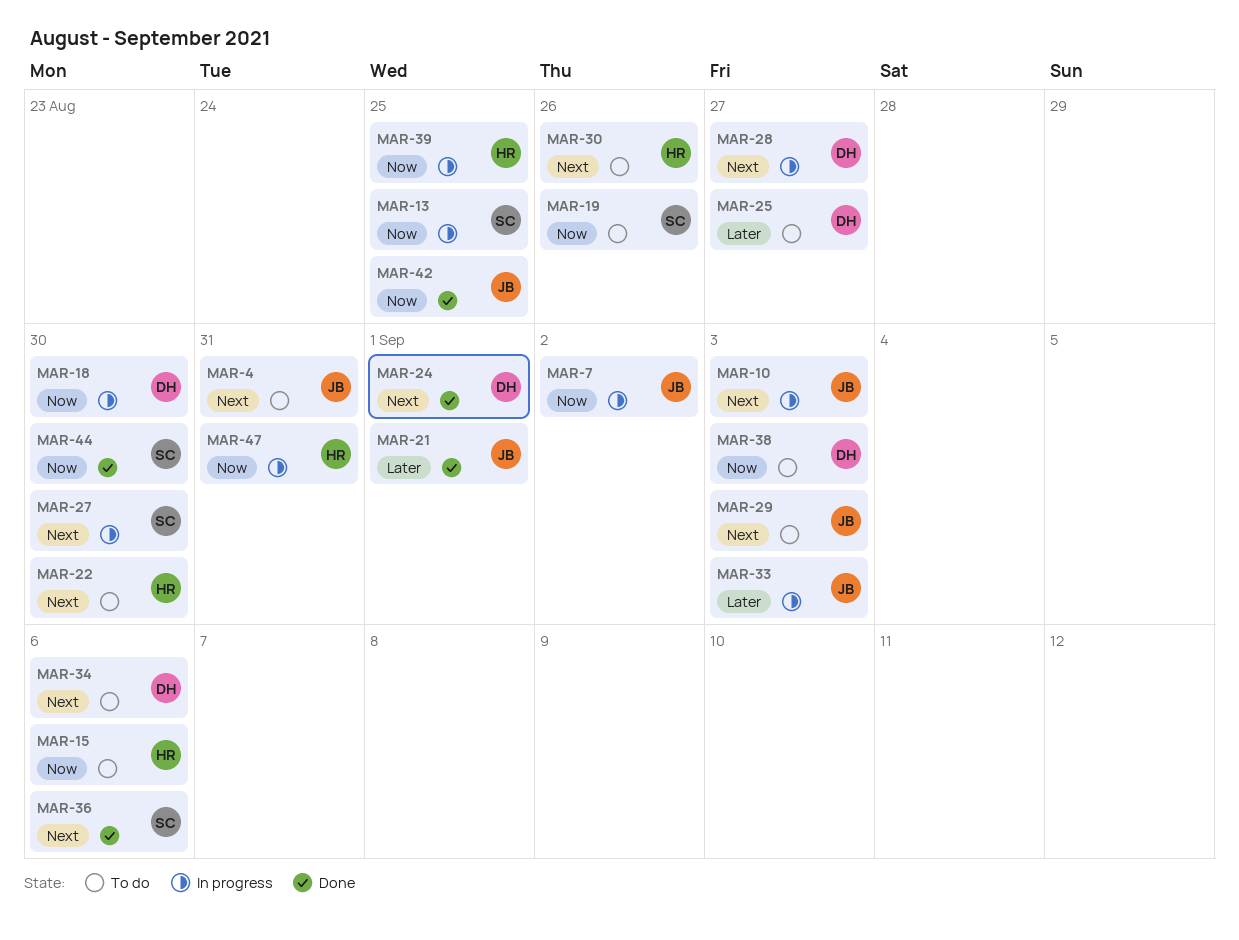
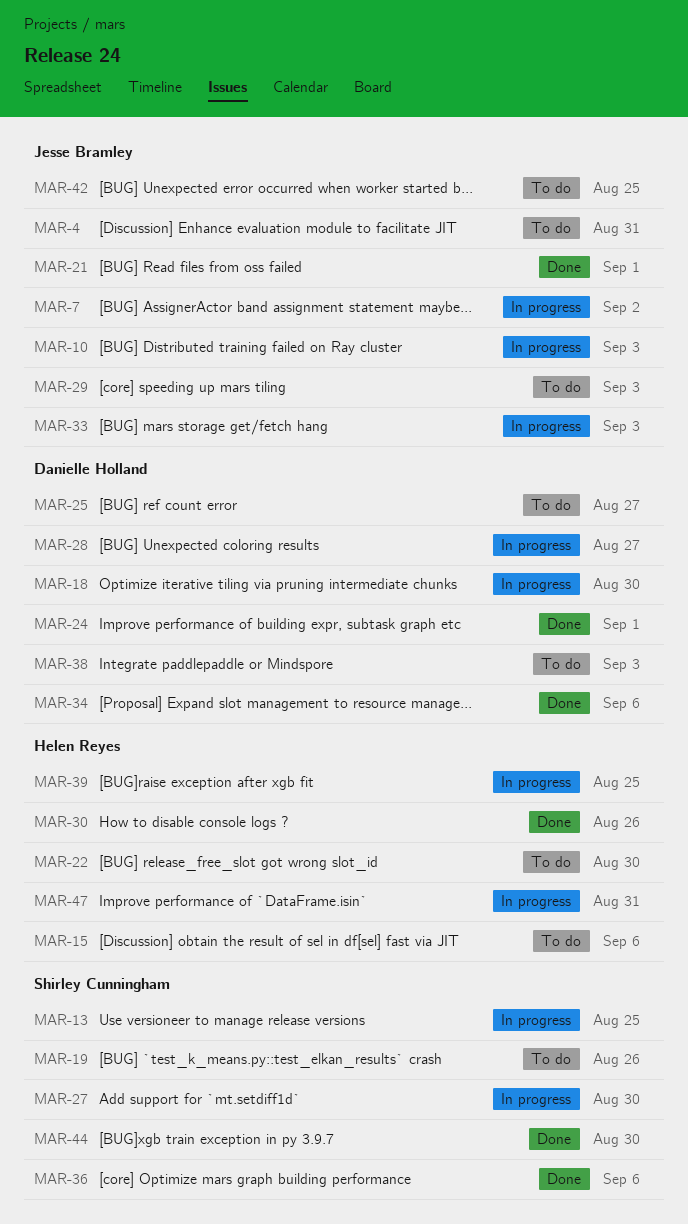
MAR-30, status: To do -> Done
MAR-34, status: To do -> Done
MAR-42, status: Done -> To do

